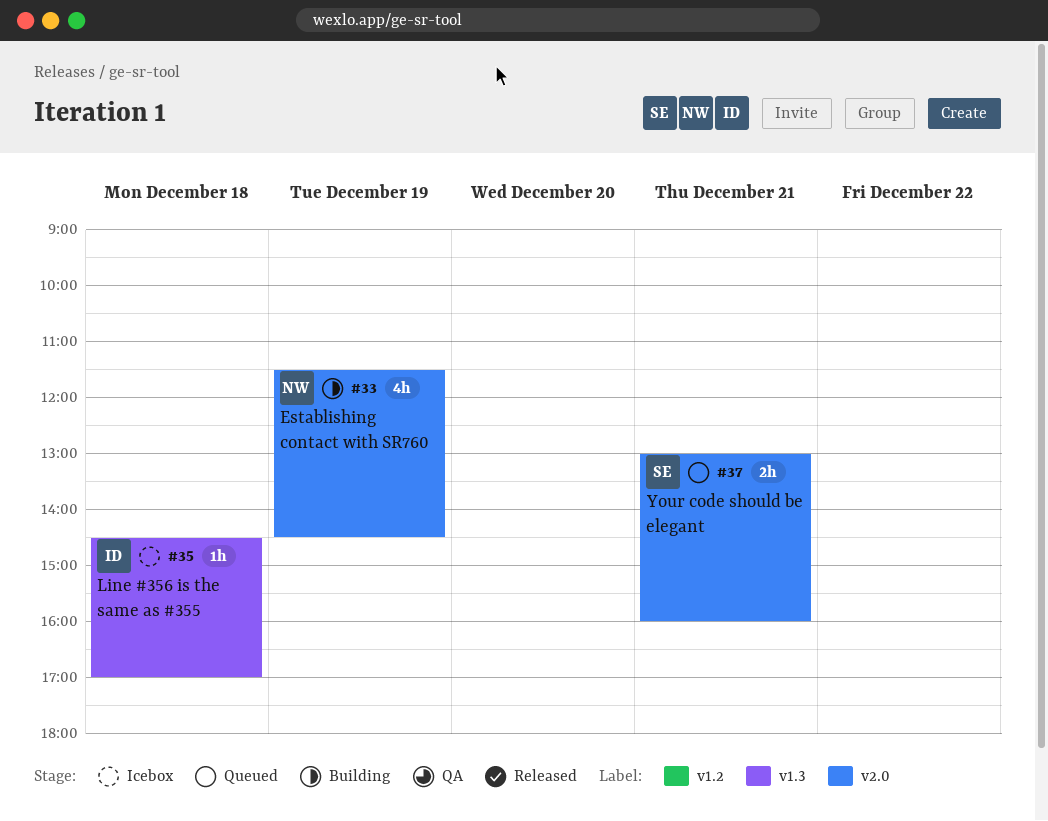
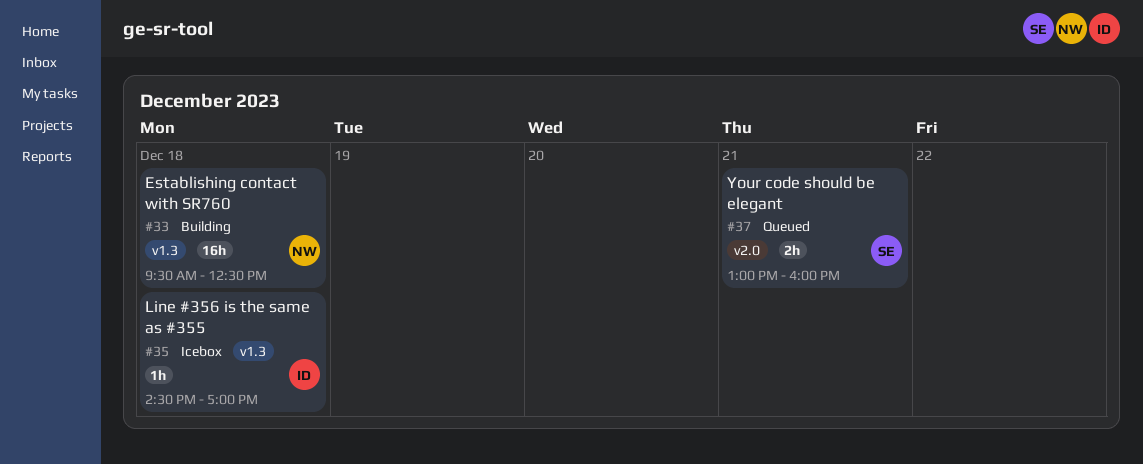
#33, label: v2.0 -> v1.3
#33, estimate: 4h -> 16h
#33, day: Dec 19 -> Dec 18
#33, begins: 11:30 -> 09:30
#33, ends: 14:30 -> 12:30

